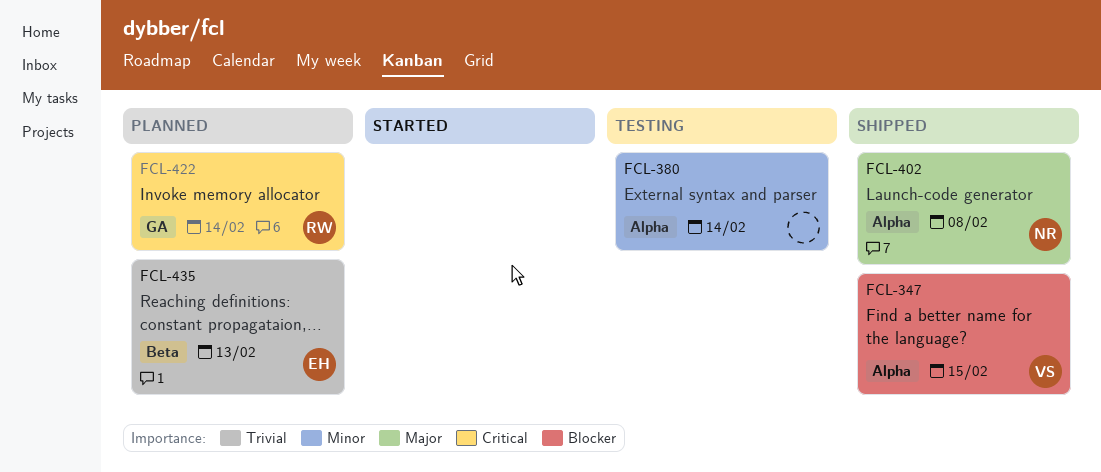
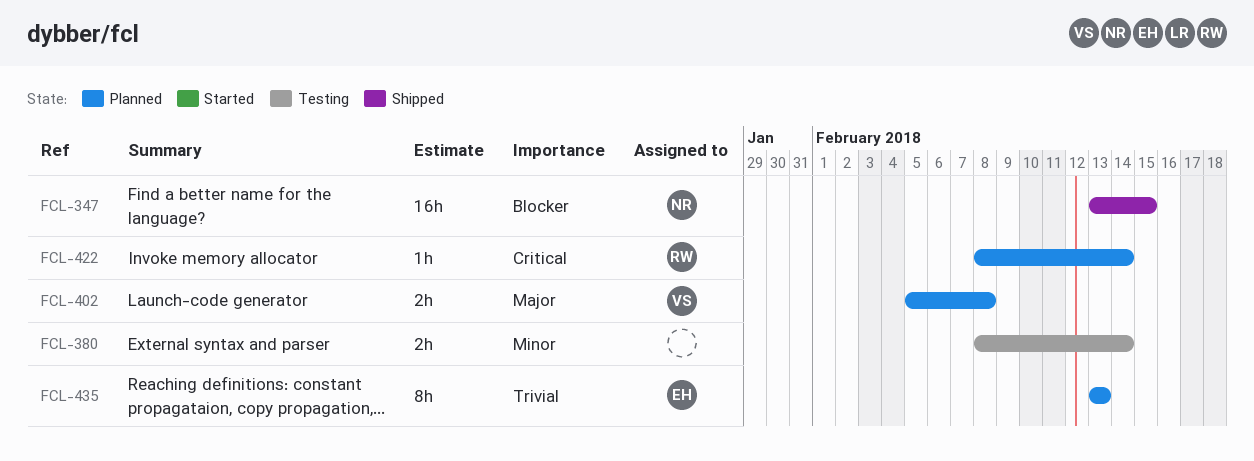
FCL-347, owner: VS -> NR
FCL-402, status: Shipped -> Planned
FCL-402, owner: NR -> VS

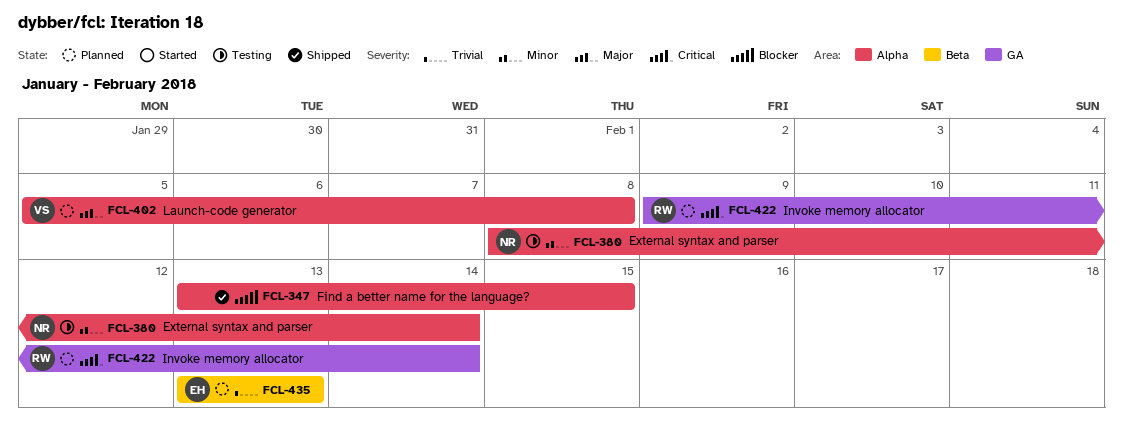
FCL-347, owner: NR -> none
FCL-380, owner: none -> NR
FCL-422, start: Feb 8 -> Feb 9

